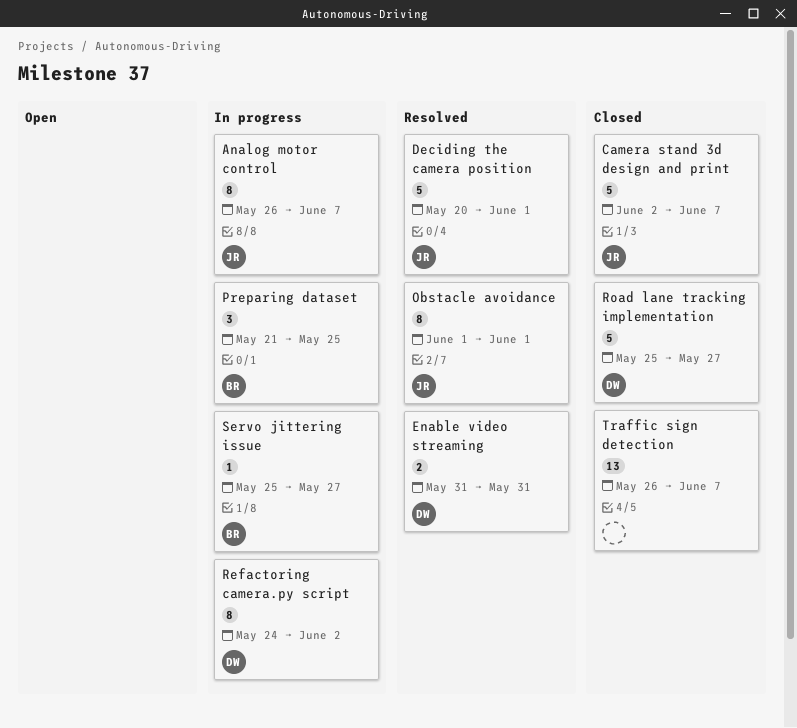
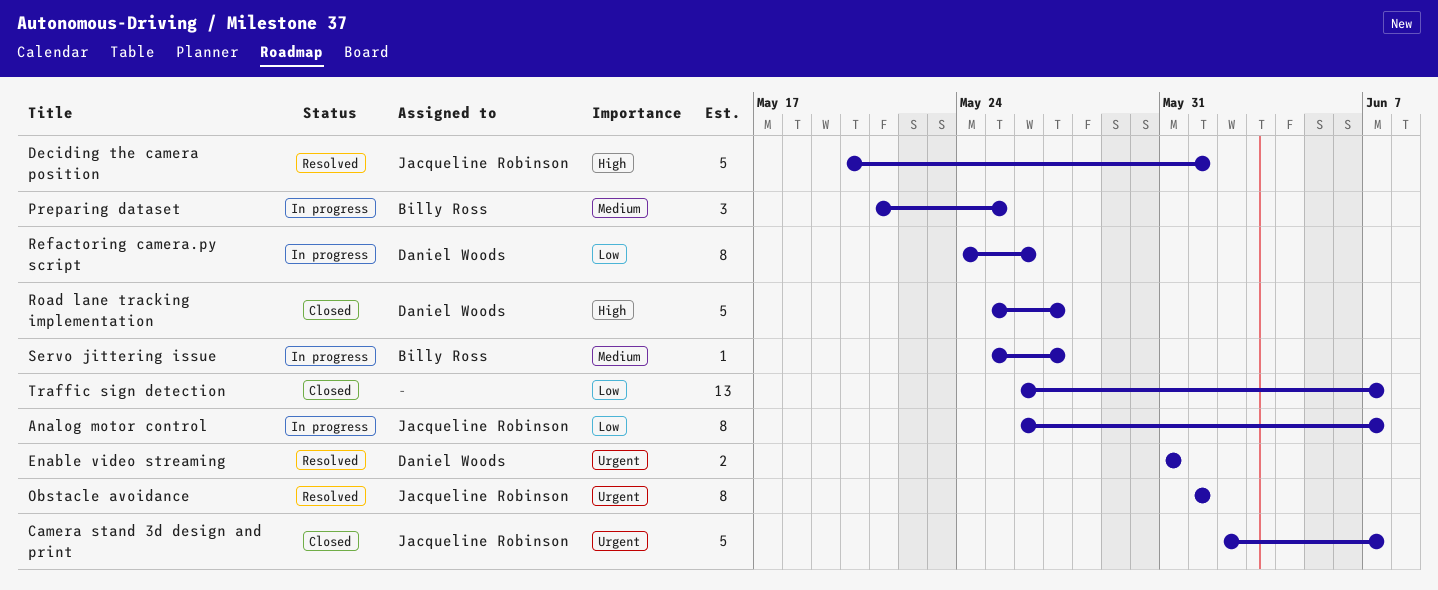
Refactoring camera.py script, due: Jun 2 -> May 26

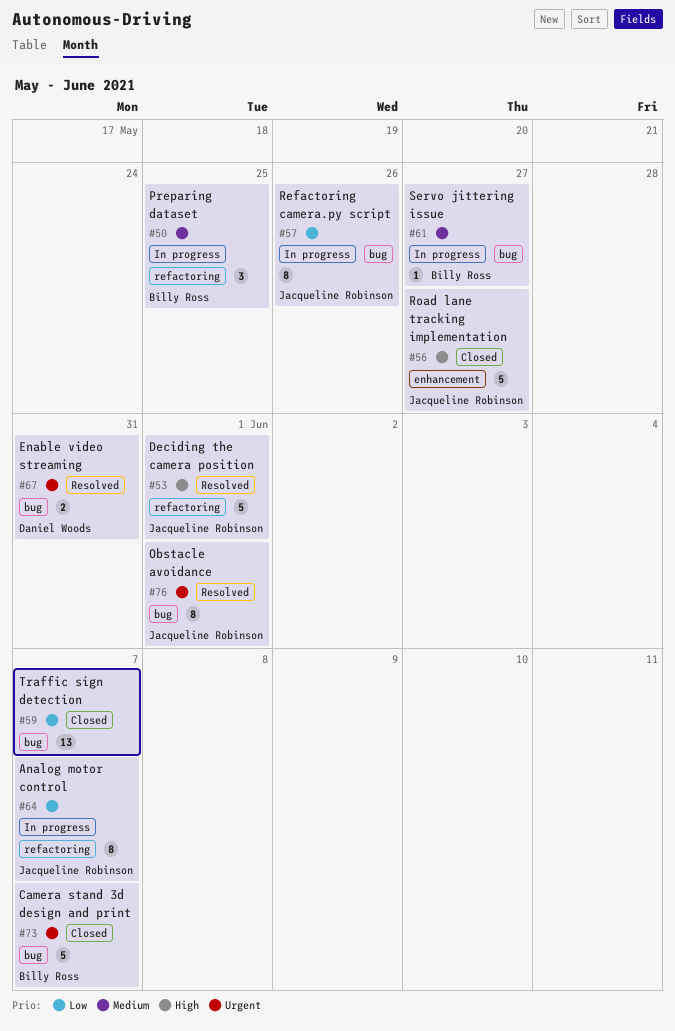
Camera stand 3d design and print, owner: Jacqueline Robinson -> Billy Ross
Refactoring camera.py script, owner: Daniel Woods -> Jacqueline Robinson
Road lane tracking implementation, owner: Daniel Woods -> Jacqueline Robinson

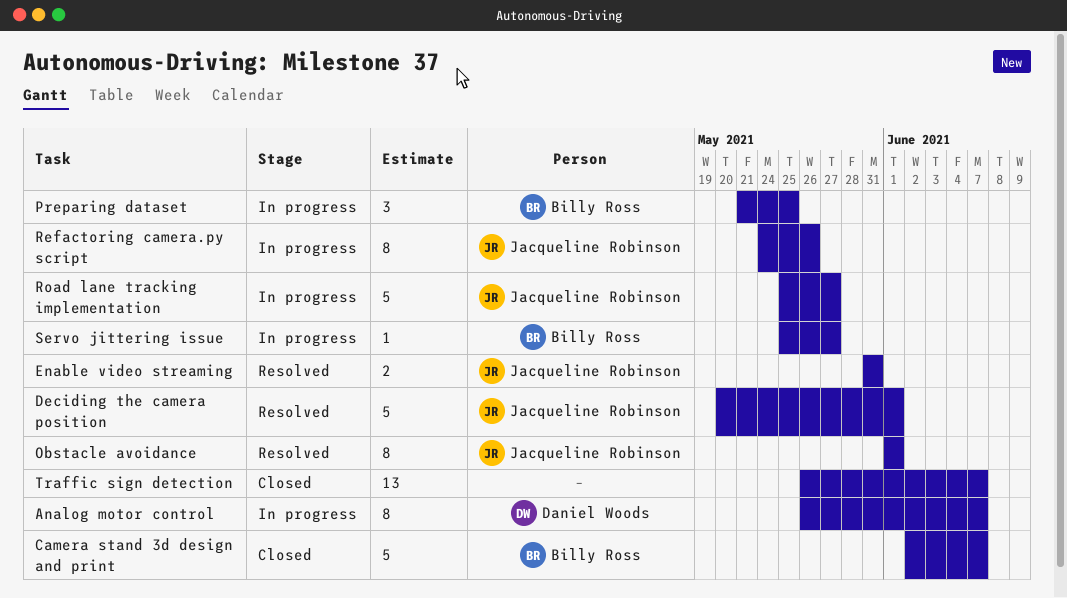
Analog motor control, owner: Jacqueline Robinson -> Daniel Woods
Enable video streaming, owner: Daniel Woods -> Jacqueline Robinson
Road lane tracking implementation, status: Closed -> In progress

